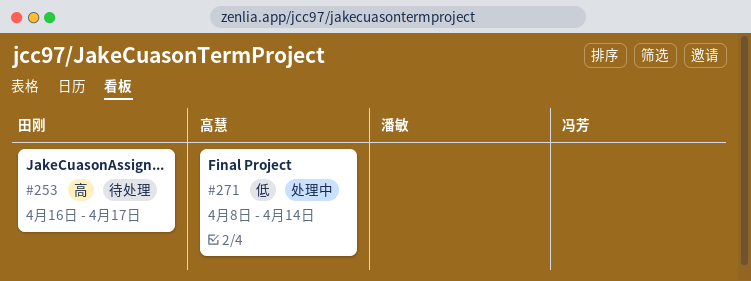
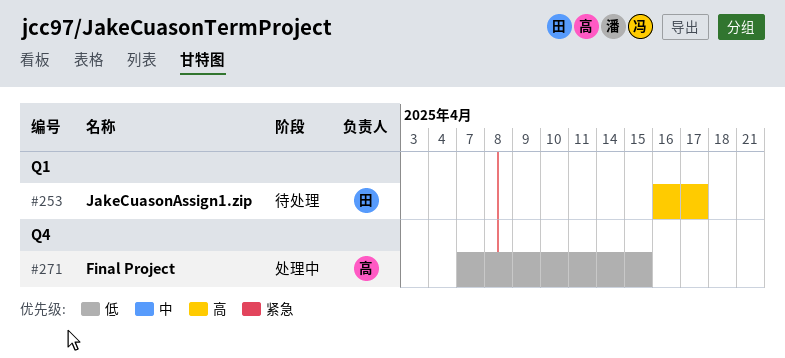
#271, start: Apr 8 -> Apr 7
#271, due: Apr 14 -> Apr 15

